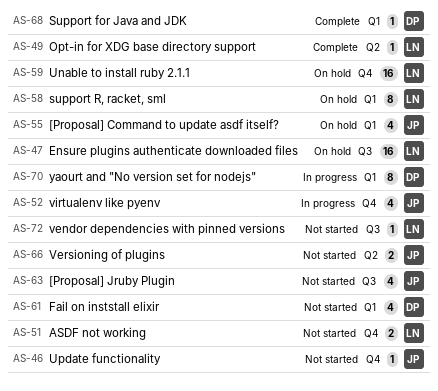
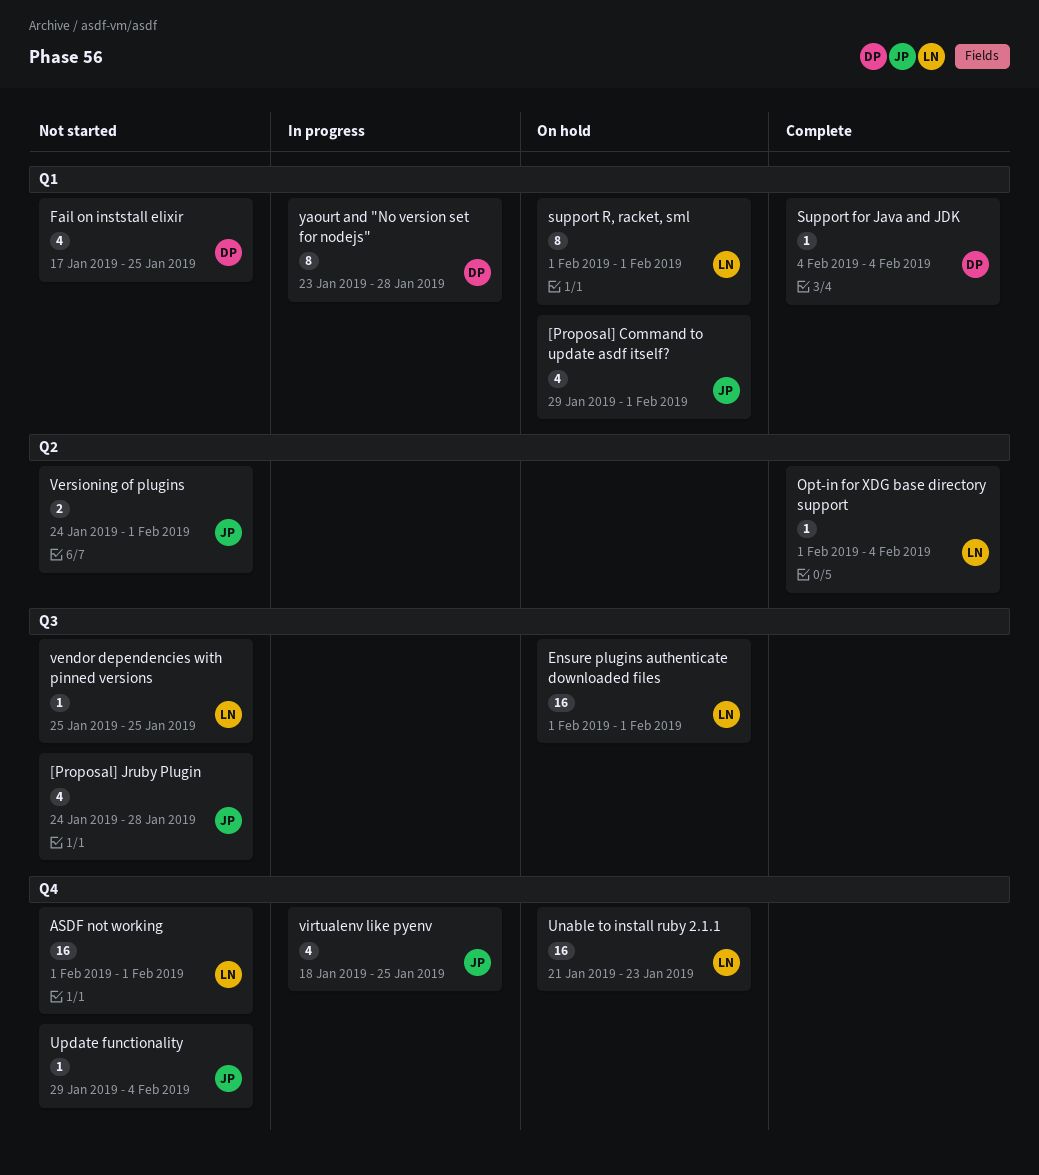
ASDF not working, estimate: 2 -> 16

